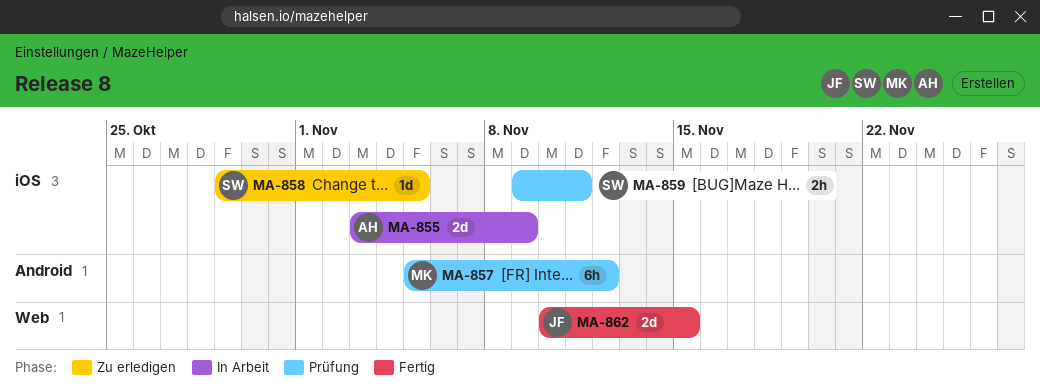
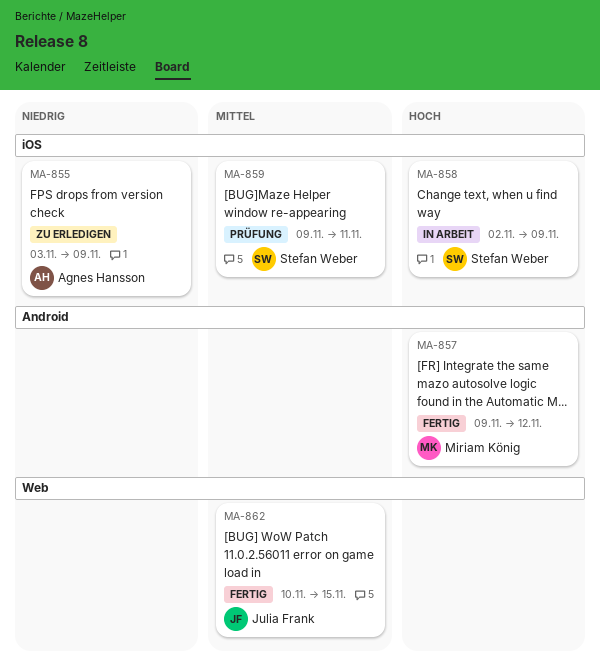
MA-855, status: In Arbeit -> Zu erledigen
MA-857, status: Prüfung -> Fertig
MA-857, start: Nov 5 -> Nov 9
MA-858, status: Zu erledigen -> In Arbeit
MA-858, start: Oct 29 -> Nov 2
MA-858, due: Nov 5 -> Nov 9

